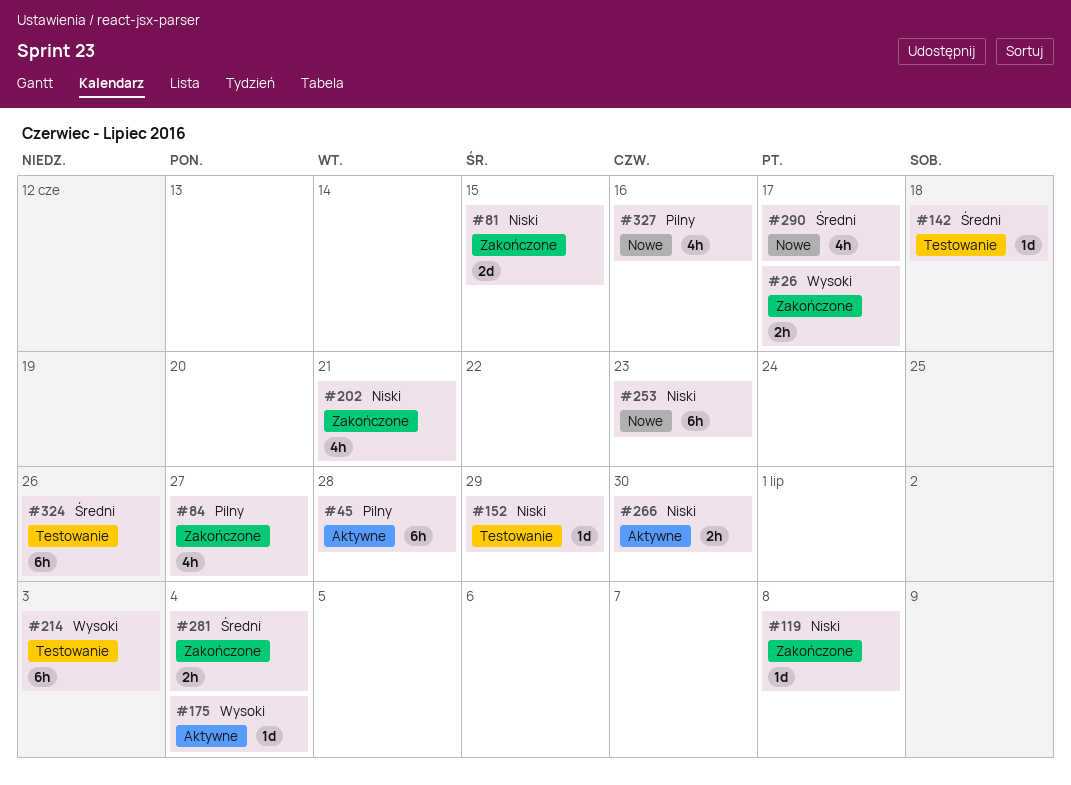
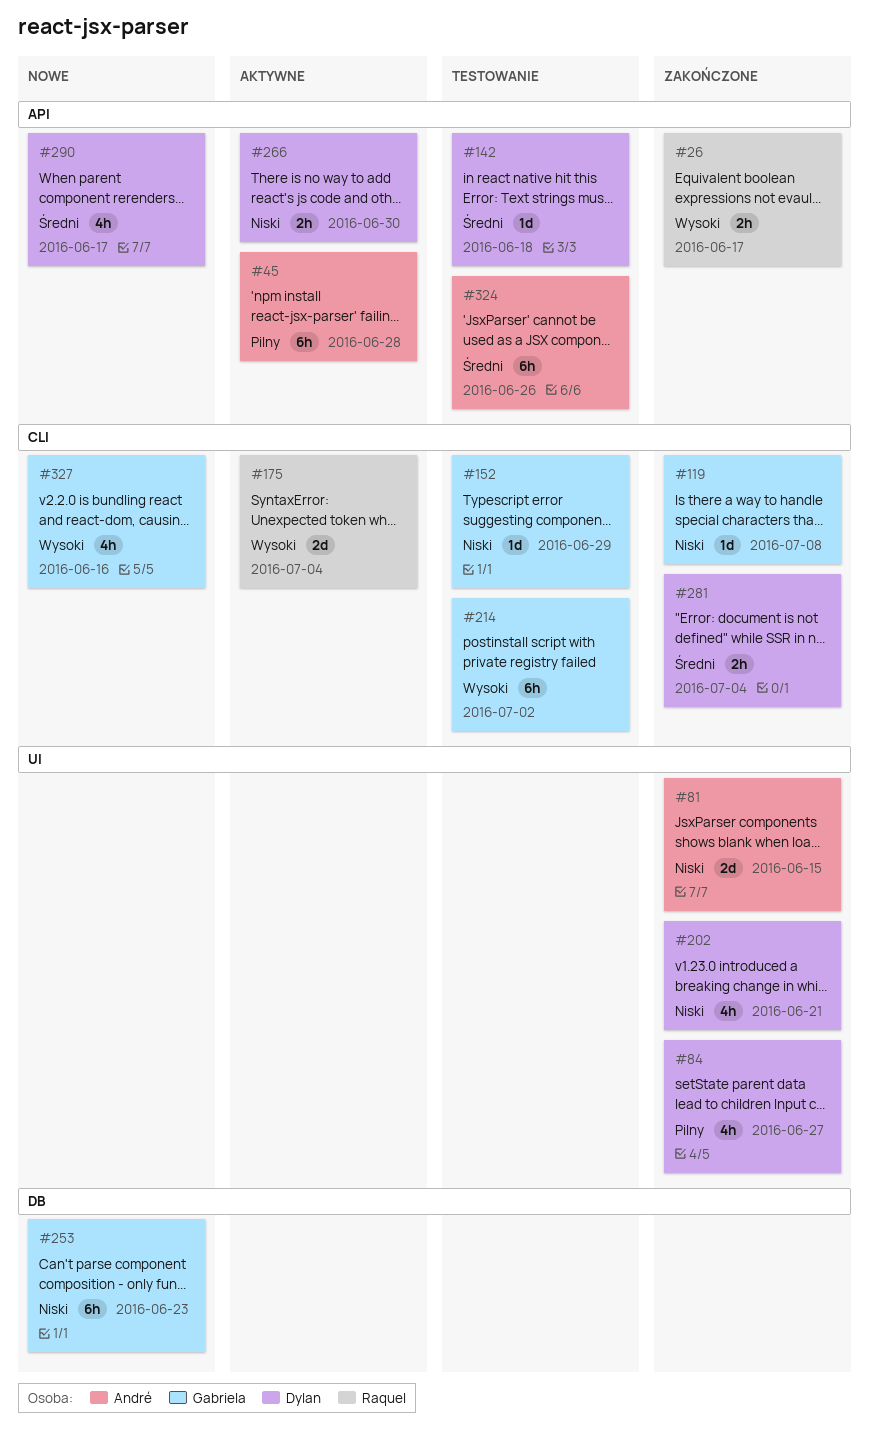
#175, estimate: 1d -> 2d
#214, due: Jul 3 -> Jul 2
#327, priority: Pilny -> Wysoki

